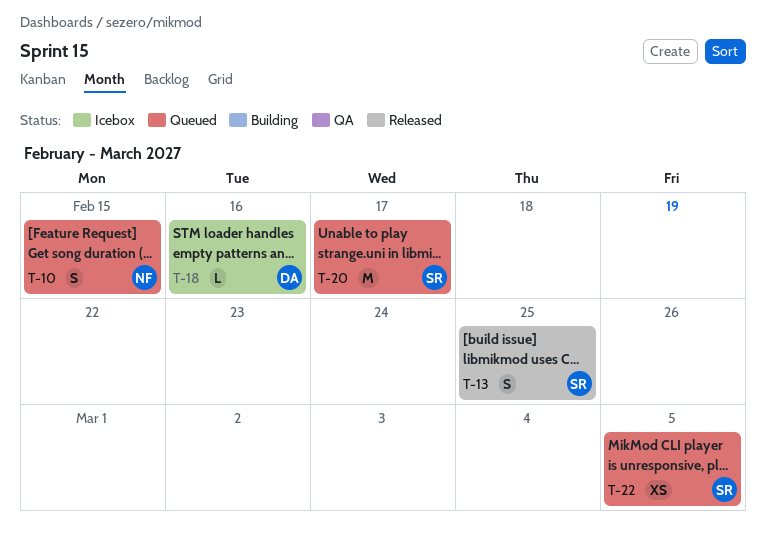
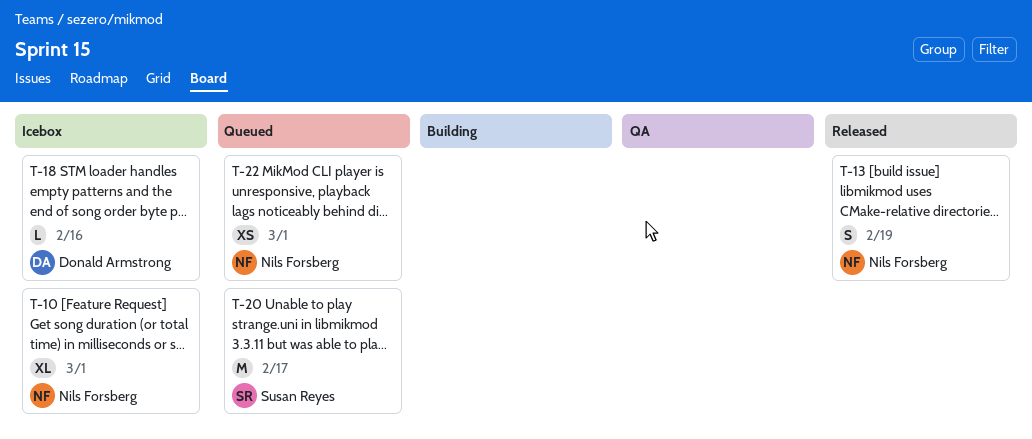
T-10, status: Queued -> Icebox
T-10, estimate: S -> XL
T-10, due: Feb 15 -> Mar 1
T-13, owner: Susan Reyes -> Nils Forsberg
T-13, due: Feb 25 -> Feb 19
T-22, owner: Susan Reyes -> Nils Forsberg
T-22, due: Mar 5 -> Mar 1

